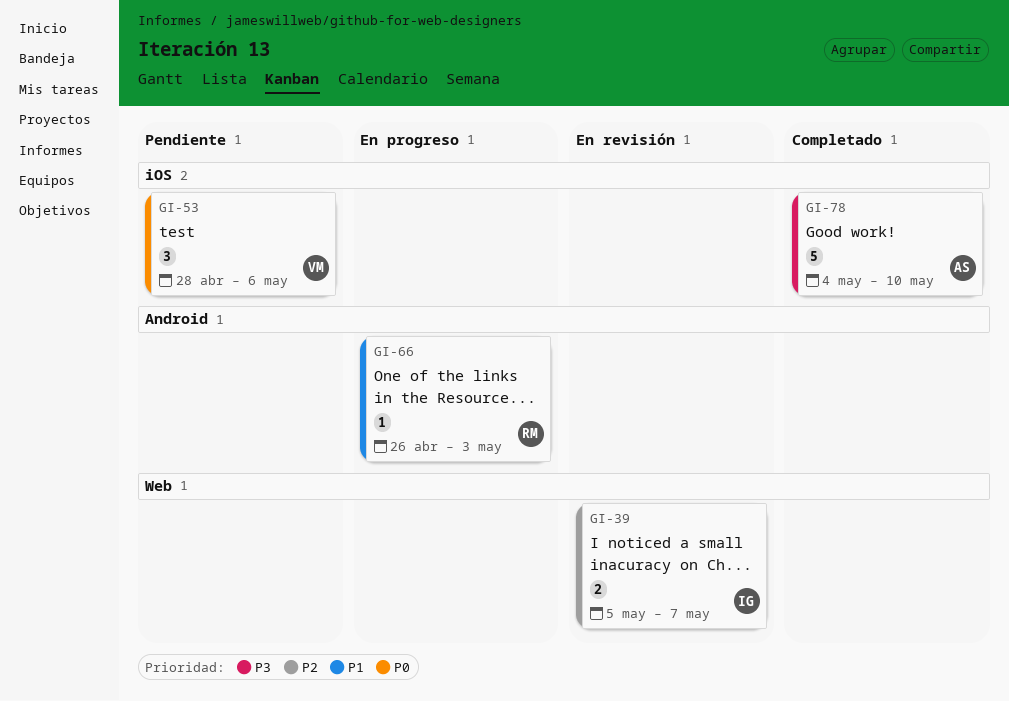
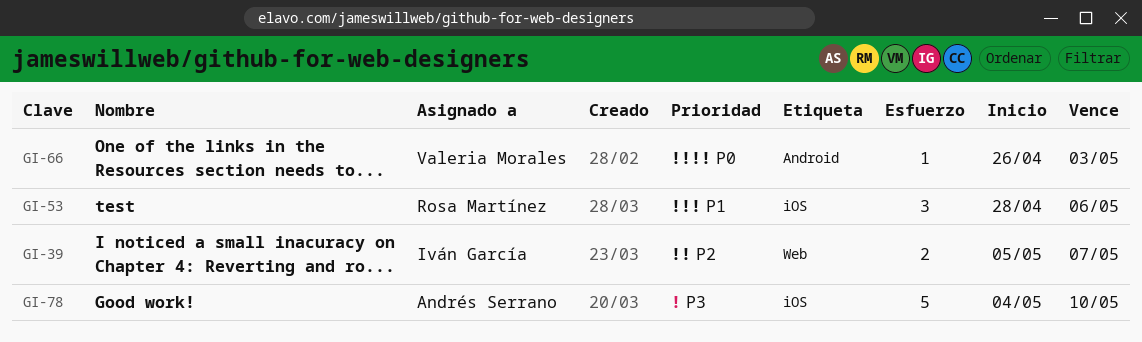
GI-53, owner: Valeria Morales -> Rosa Martínez
GI-53, priority: P0 -> P1
GI-66, owner: Rosa Martínez -> Valeria Morales
GI-66, priority: P1 -> P0

